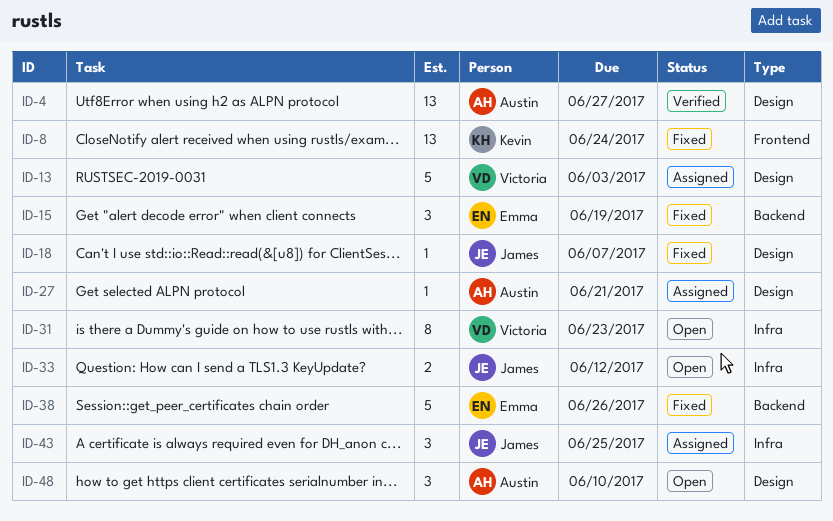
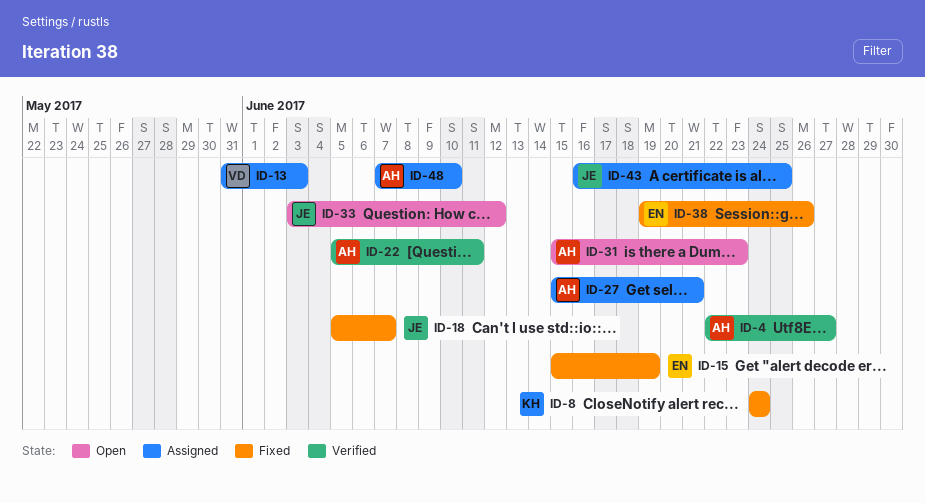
ID-22: none -> present
ID-31, owner: Victoria -> Austin
ID-48, status: Open -> Assigned

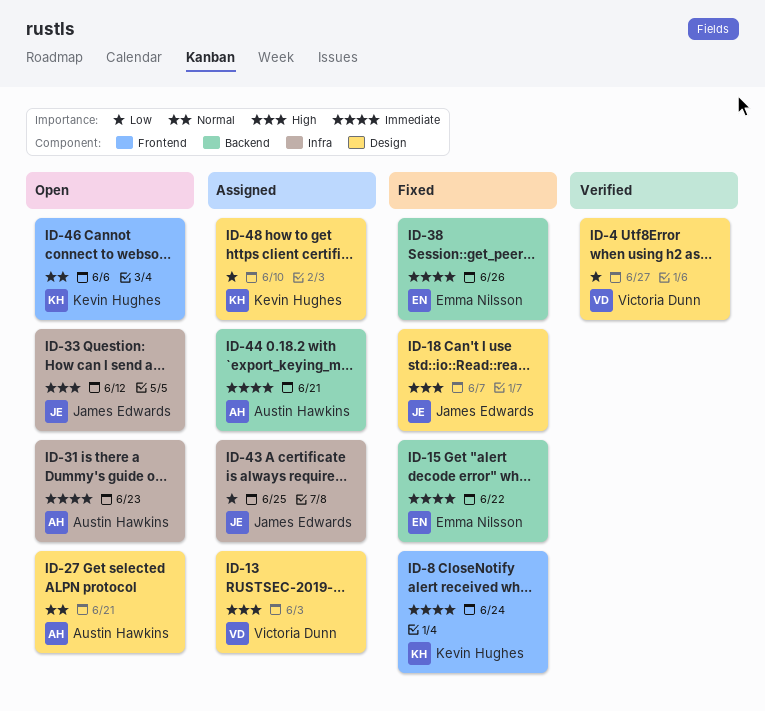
ID-4, owner: Austin Hawkins -> Victoria Dunn
ID-15, due: Jun 19 -> Jun 22
ID-22: present -> none
ID-27, status: Assigned -> Open
ID-44: none -> present
ID-46: none -> present
ID-48, owner: Austin Hawkins -> Kevin Hughes

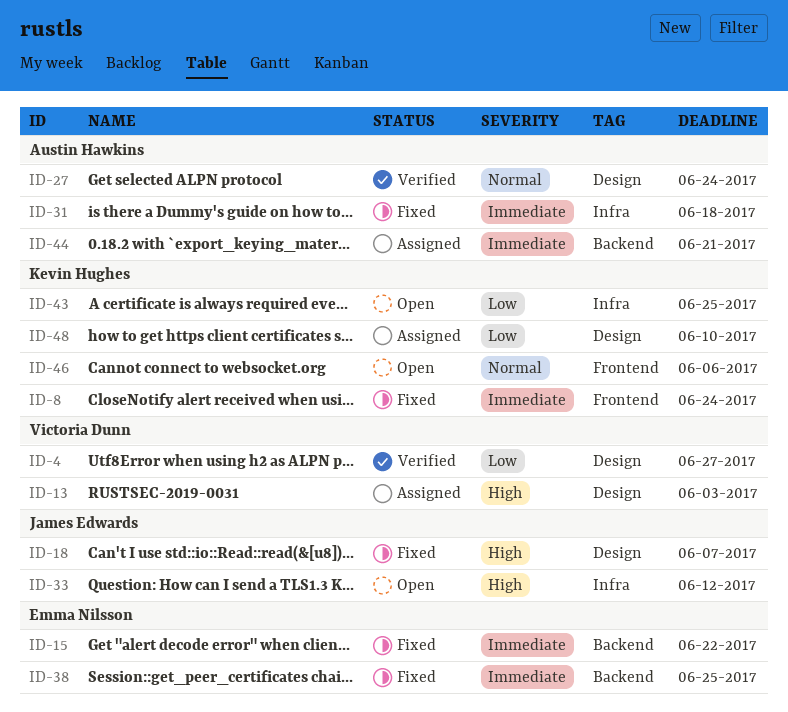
ID-27, status: Open -> Verified
ID-27, due: Jun 21 -> Jun 24
ID-31, status: Open -> Fixed
ID-31, due: Jun 23 -> Jun 18
ID-38, due: Jun 26 -> Jun 25
ID-43, status: Assigned -> Open
ID-43, owner: James Edwards -> Kevin Hughes

